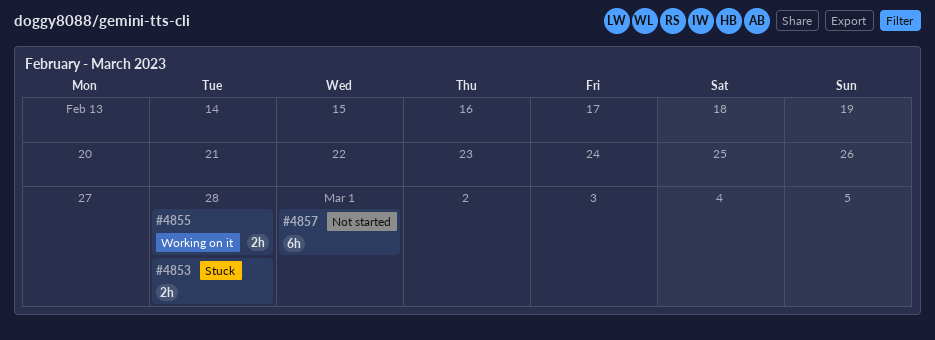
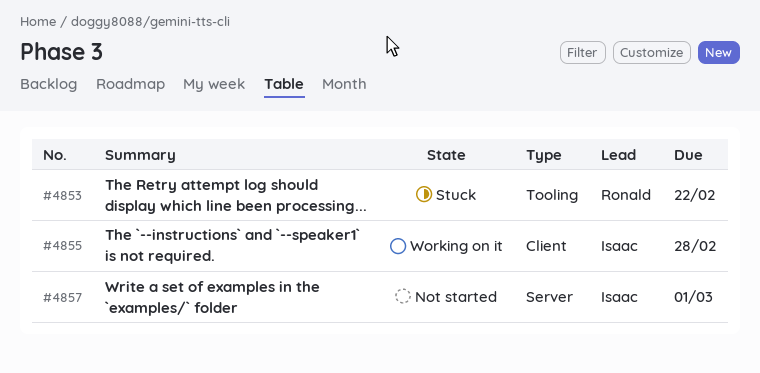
#4853, due: Feb 28 -> Feb 22

